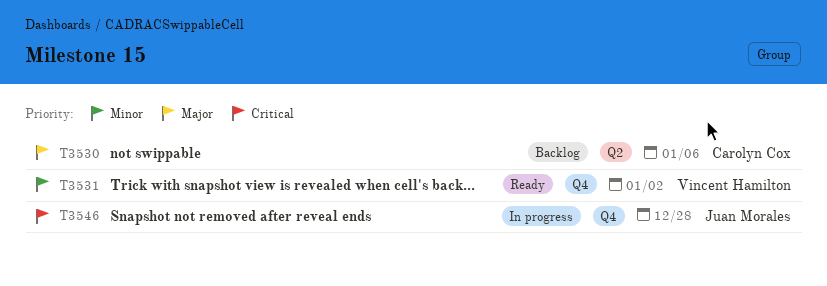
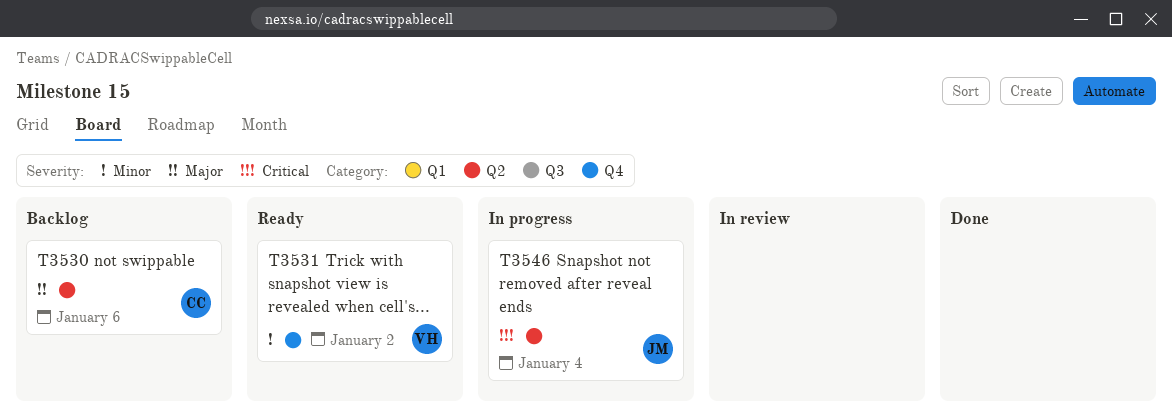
T3546, label: Q4 -> Q2
T3546, due: Dec 28 -> Jan 4

